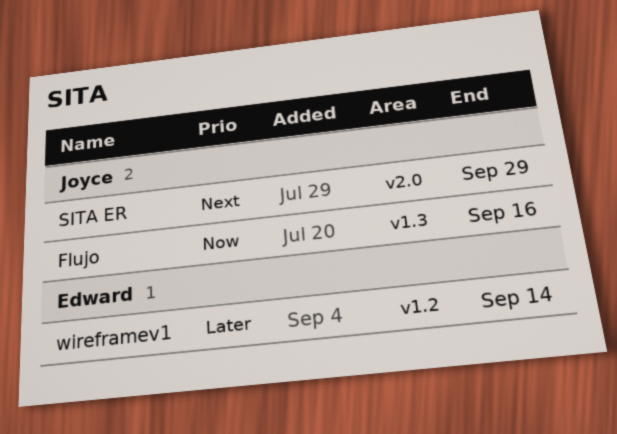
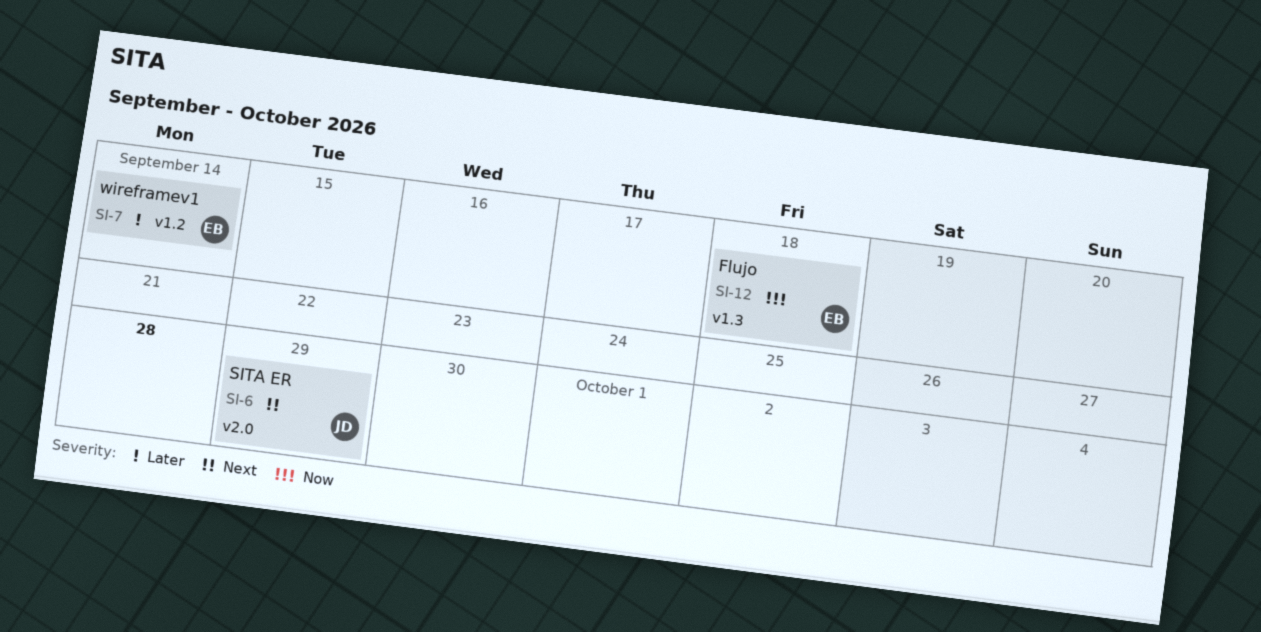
Flujo, owner: Joyce -> Edward
Flujo, due: Sep 16 -> Sep 18

